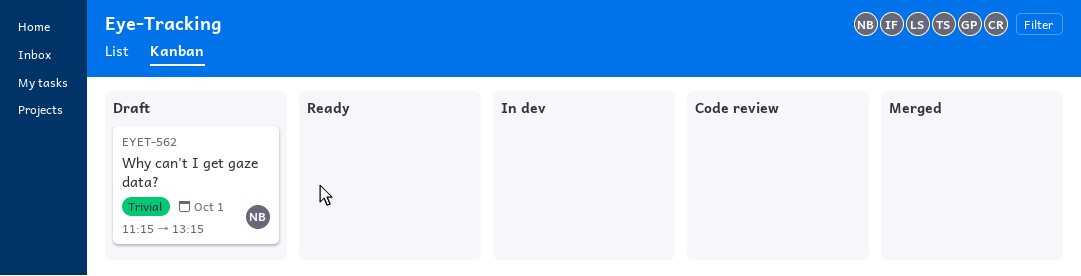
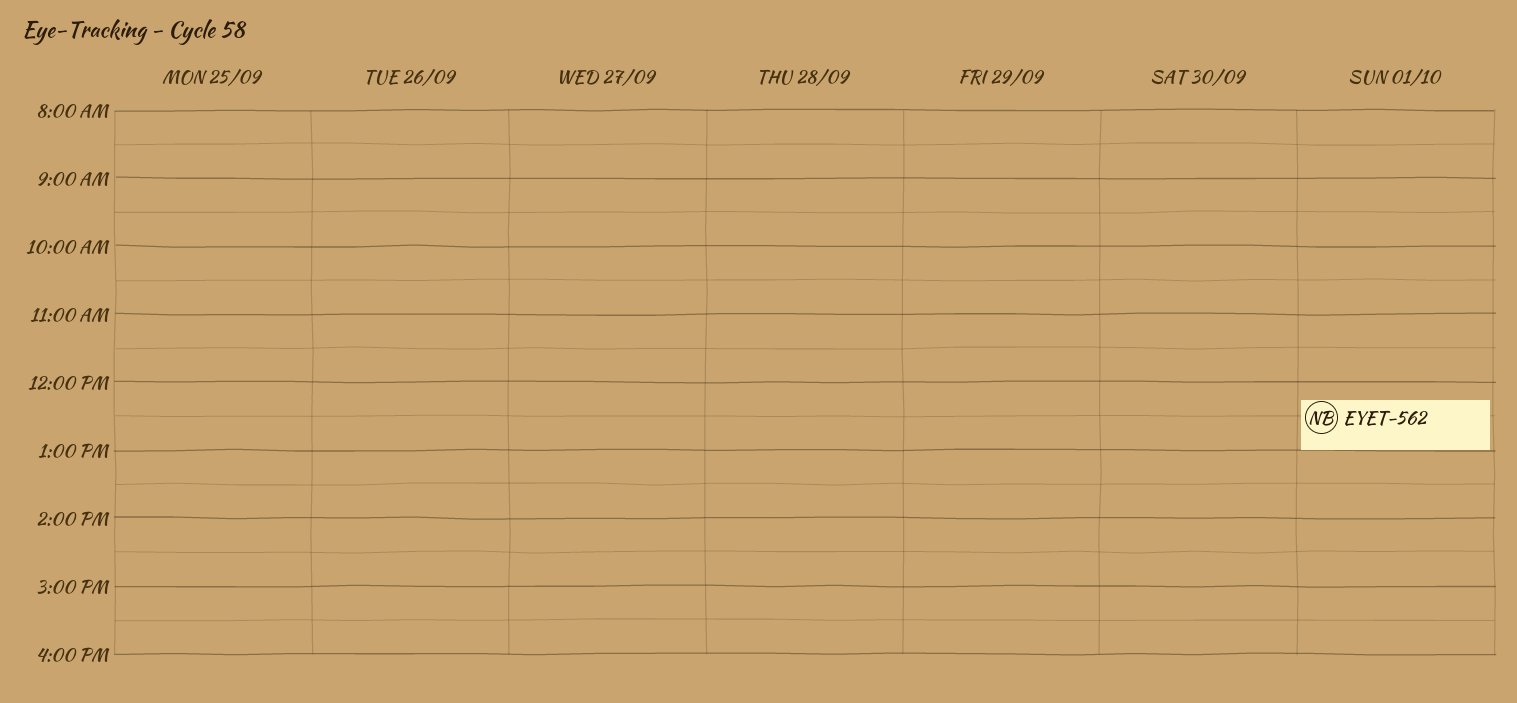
EYET-562, begins: 11:15 -> 12:15
EYET-562, ends: 13:15 -> 13:00

